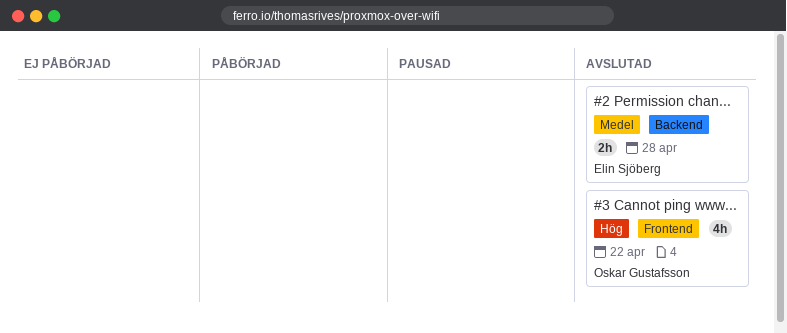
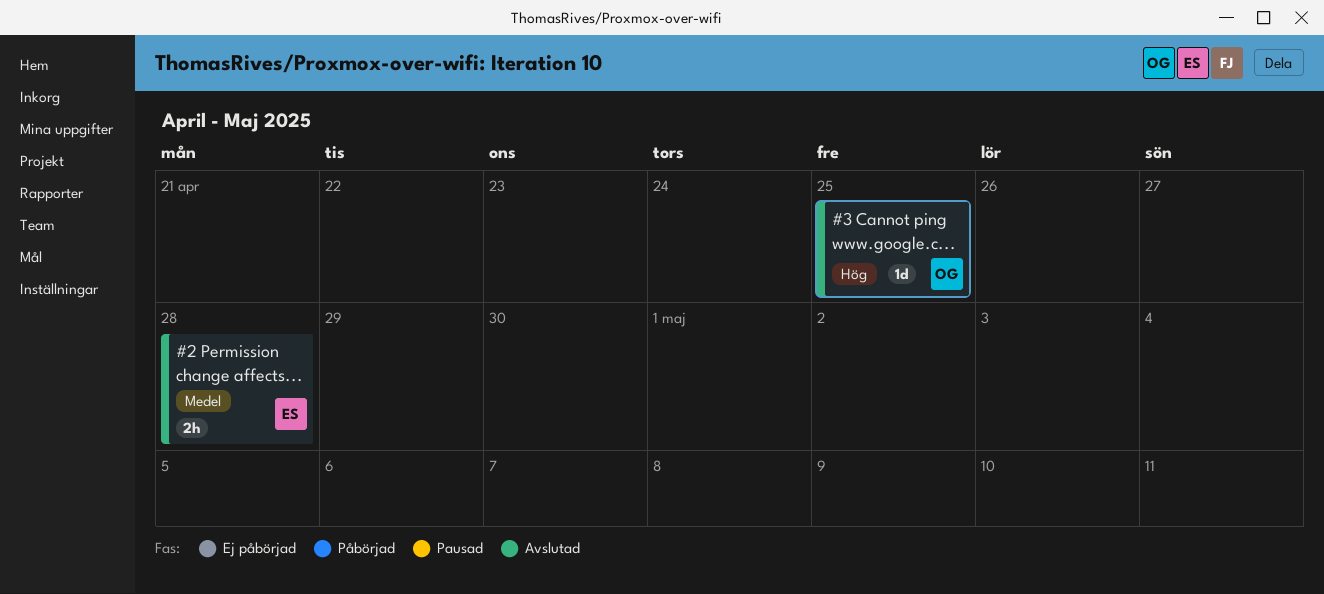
#3, estimate: 4h -> 1d
#3, due: Apr 22 -> Apr 25

